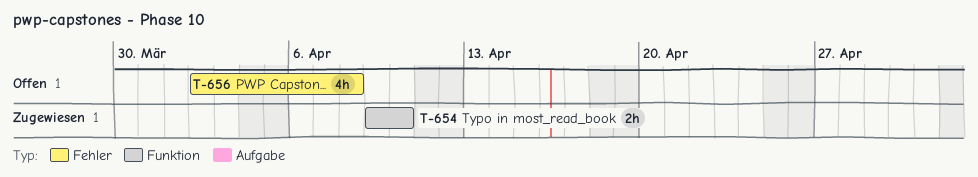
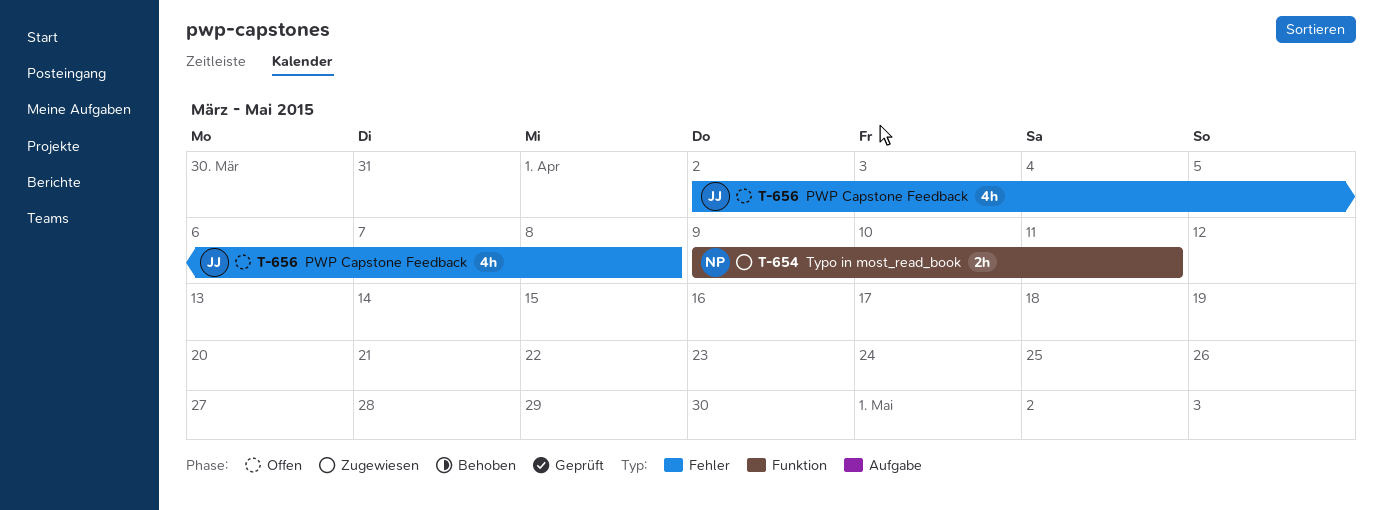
T-654, due: Apr 10 -> Apr 11

